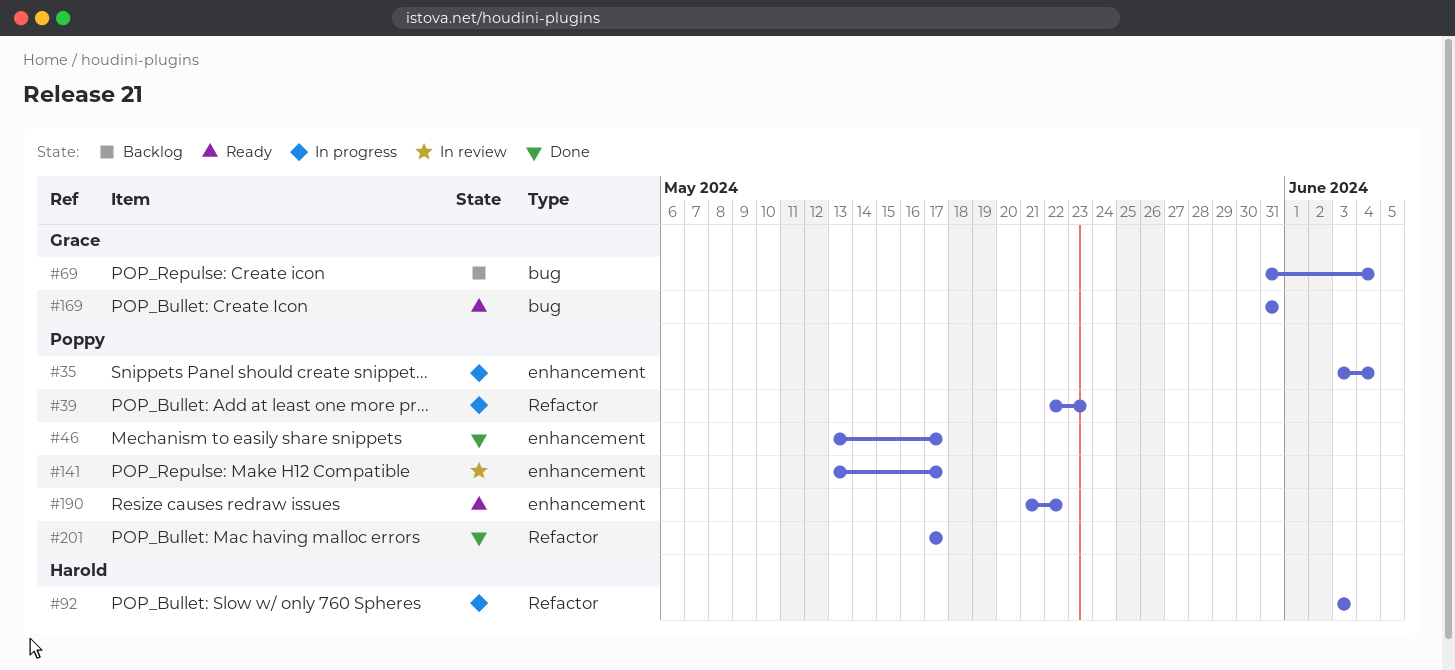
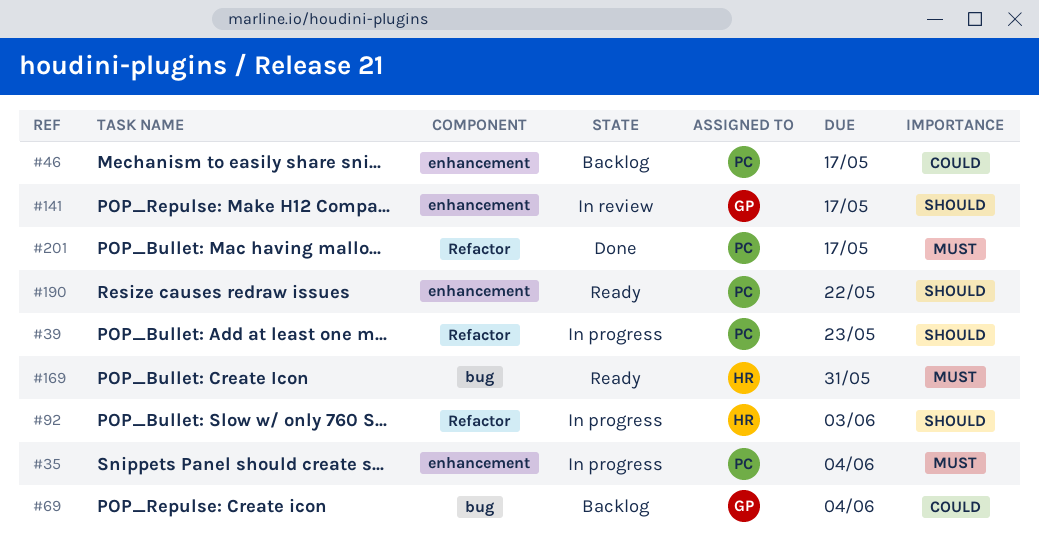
#46, status: Done -> Backlog
#141, owner: Poppy -> Grace
#169, owner: Grace -> Harold

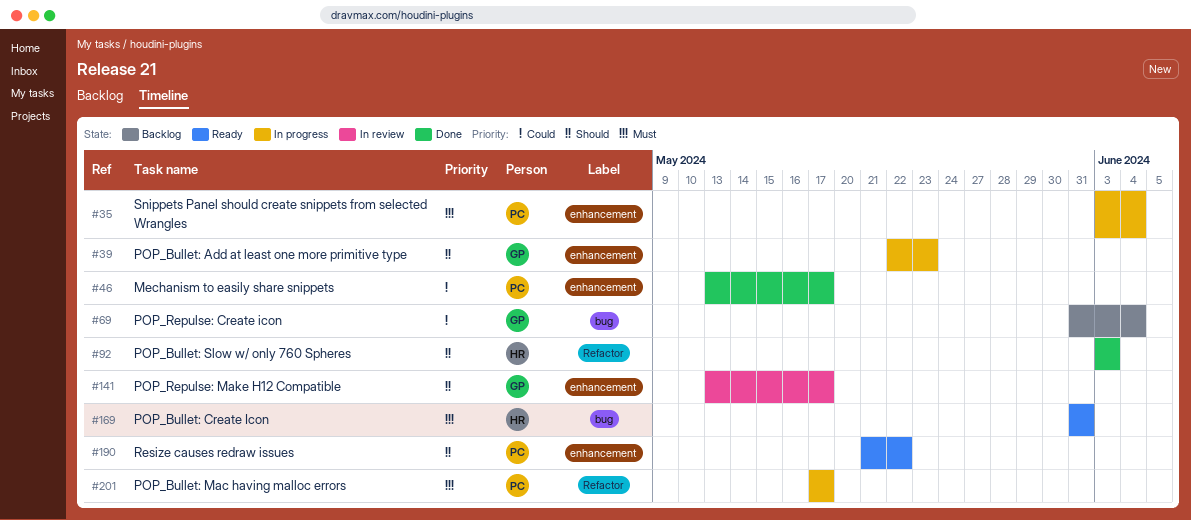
#39, owner: PC -> GP
#39, label: Refactor -> enhancement
#46, status: Backlog -> Done
#92, status: In progress -> Done
#201, status: Done -> In progress

